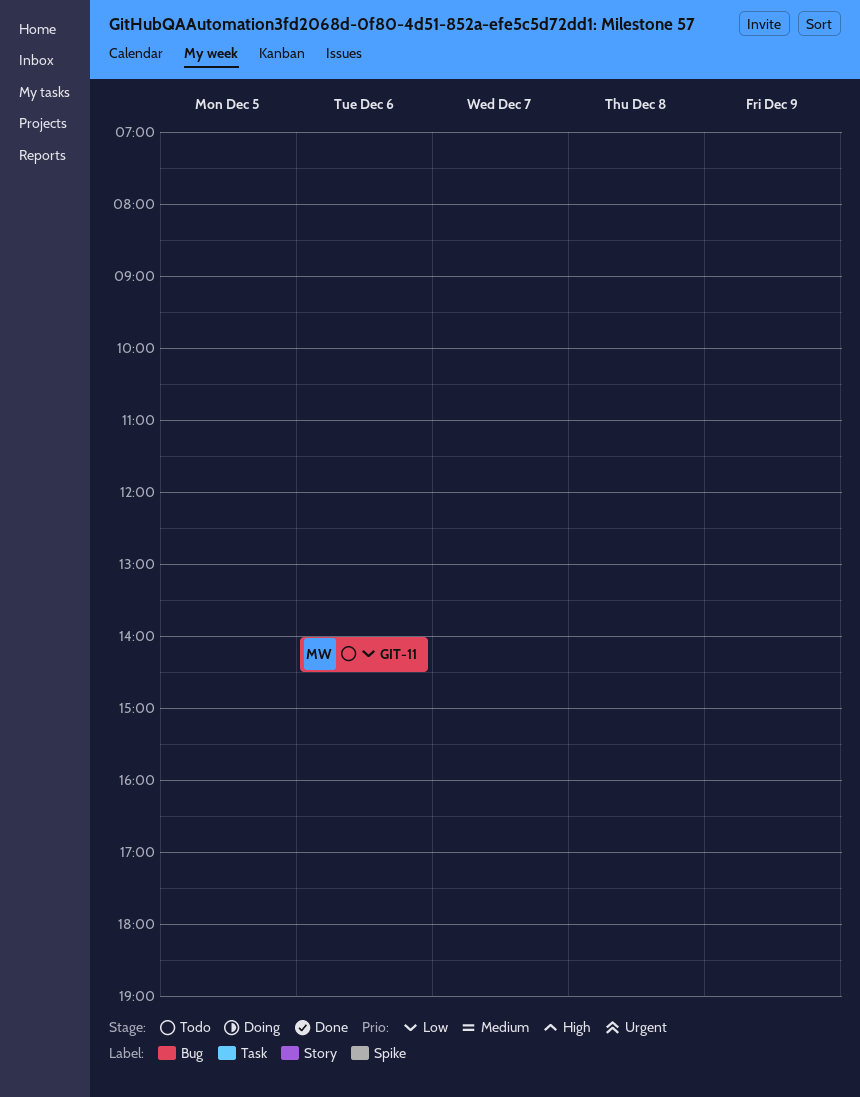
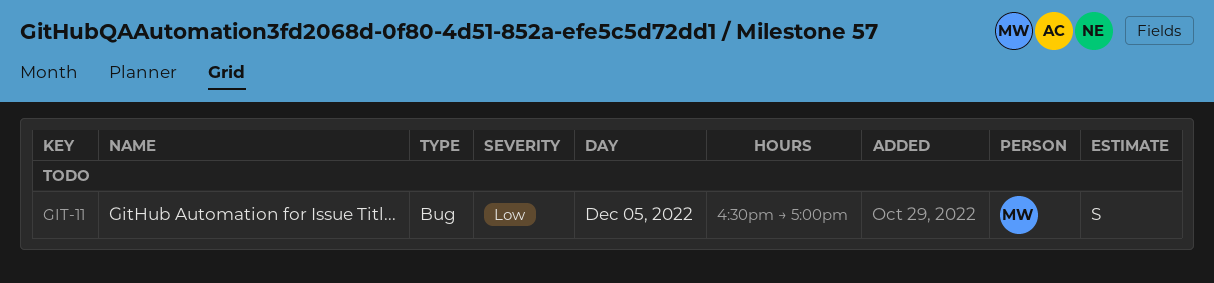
GIT-11, day: Dec 6 -> Dec 5
GIT-11, begins: 14:00 -> 16:30
GIT-11, ends: 14:30 -> 17:00

